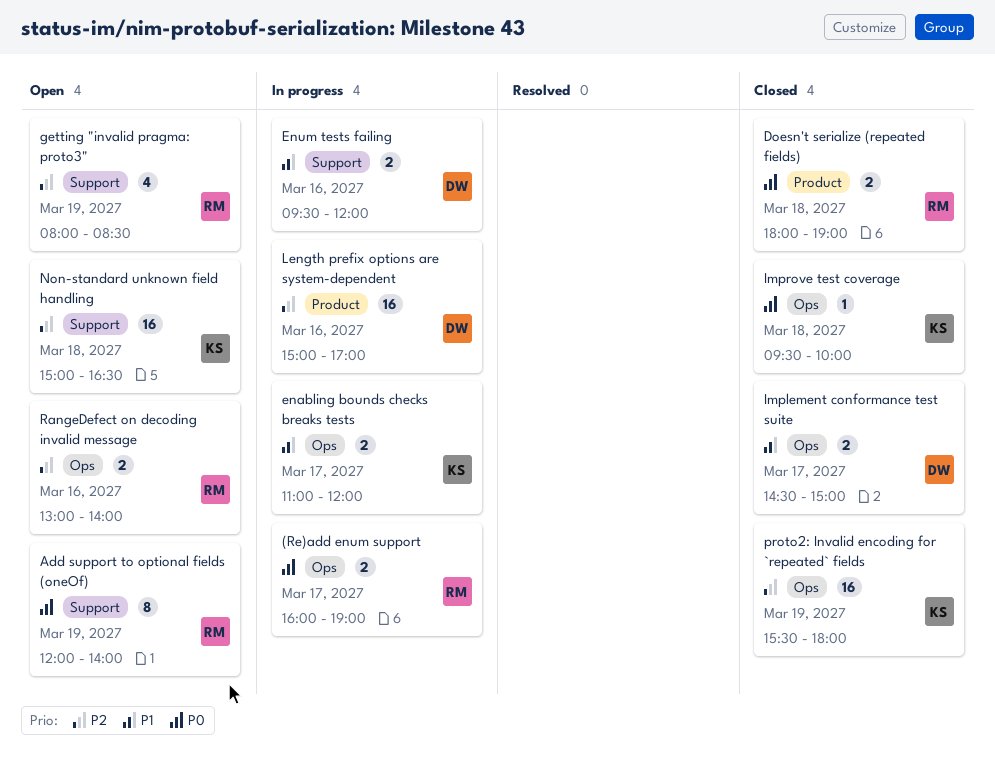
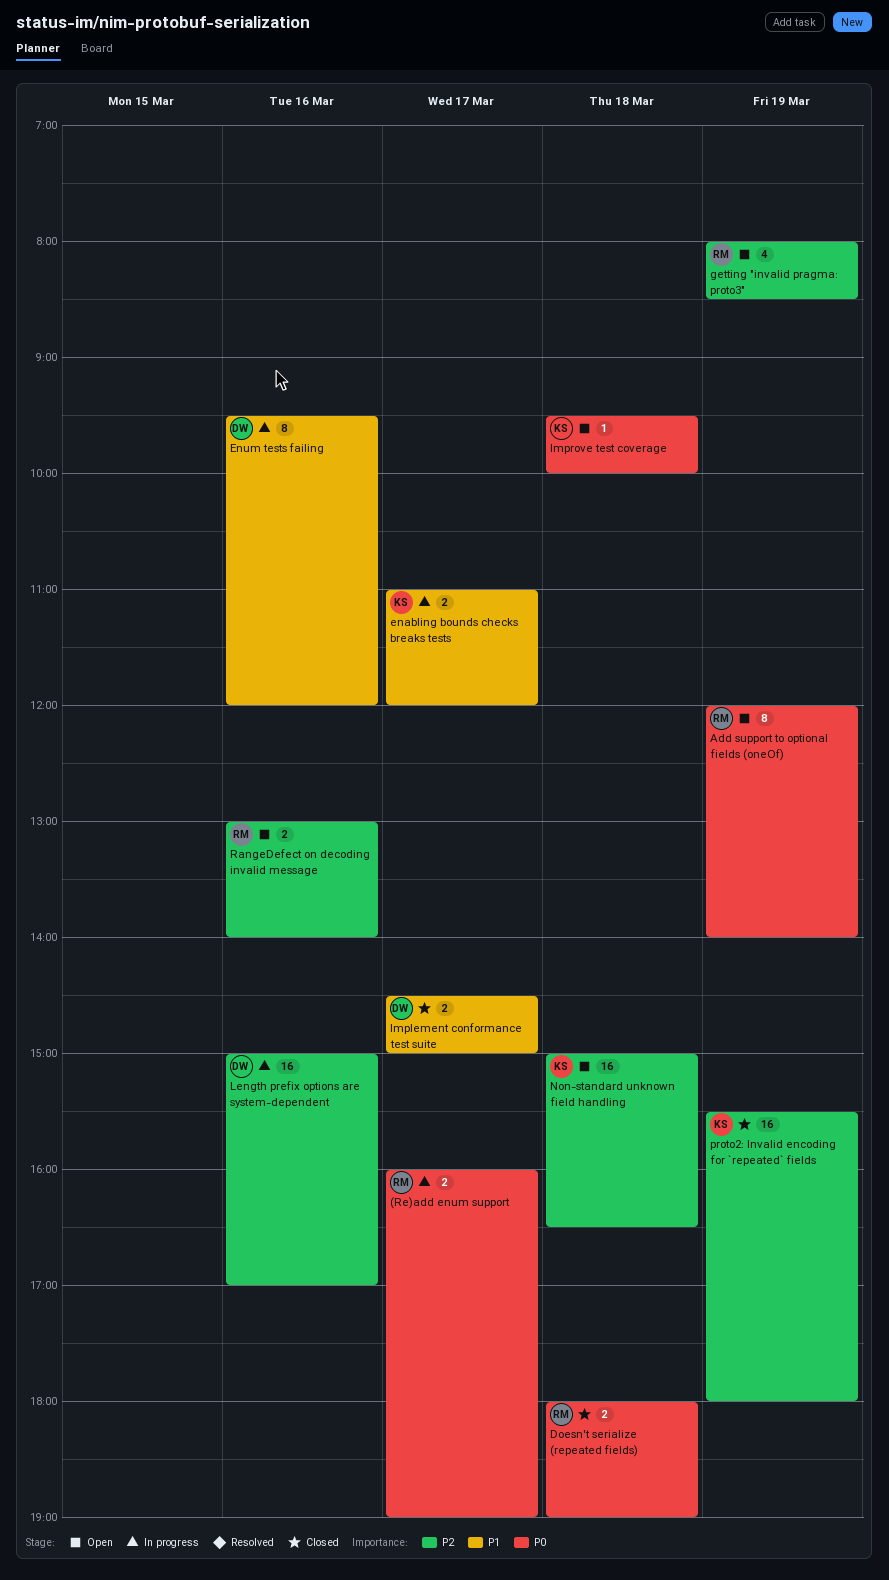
Enum tests failing, estimate: 2 -> 8
Improve test coverage, status: Closed -> Open

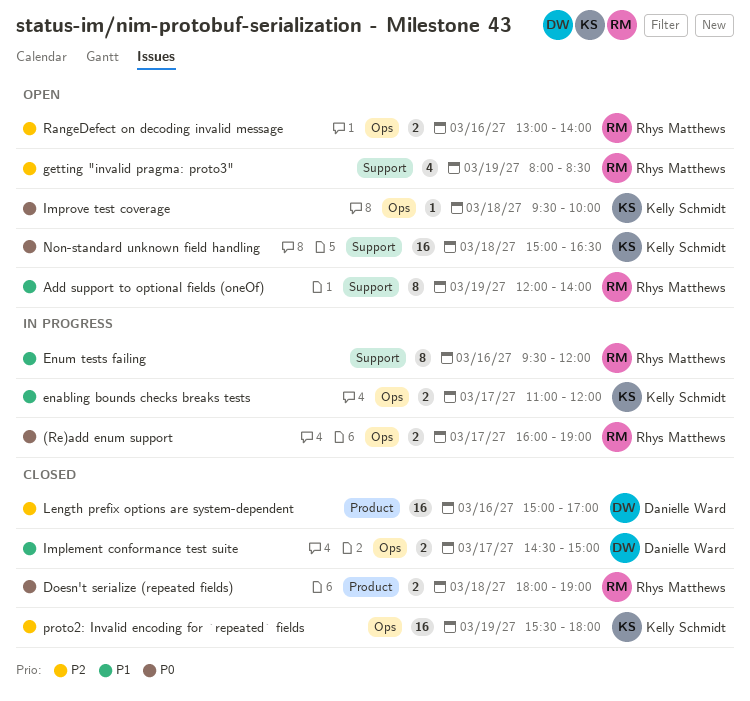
Add support to optional fields (oneOf), priority: P0 -> P1
Enum tests failing, owner: Danielle Ward -> Rhys Matthews
Length prefix options are system-dependent, status: In progress -> Closed
Non-standard unknown field handling, priority: P2 -> P0

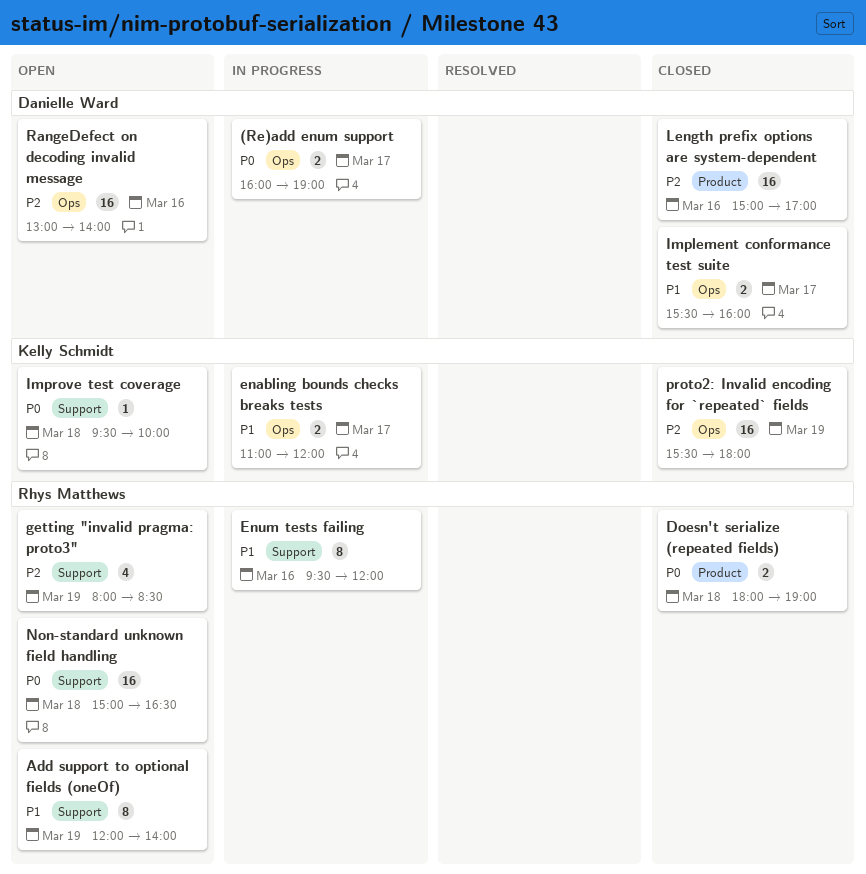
(Re)add enum support, owner: Rhys Matthews -> Danielle Ward
Implement conformance test suite, begins: 14:30 -> 15:30
Implement conformance test suite, ends: 15:00 -> 16:00
Improve test coverage, label: Ops -> Support
Non-standard unknown field handling, owner: Kelly Schmidt -> Rhys Matthews
RangeDefect on decoding invalid message, owner: Rhys Matthews -> Danielle Ward
RangeDefect on decoding invalid message, estimate: 2 -> 16

